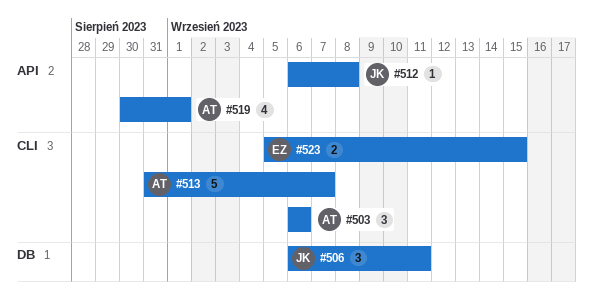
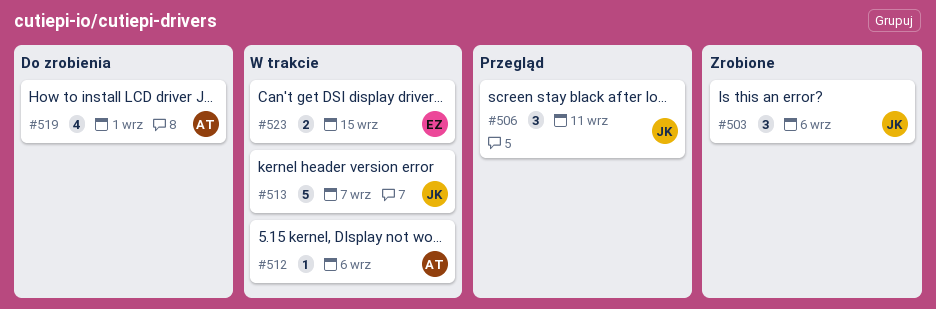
#503, owner: AT -> JK
#512, owner: JK -> AT
#512, due: Sep 8 -> Sep 6
#513, owner: AT -> JK

